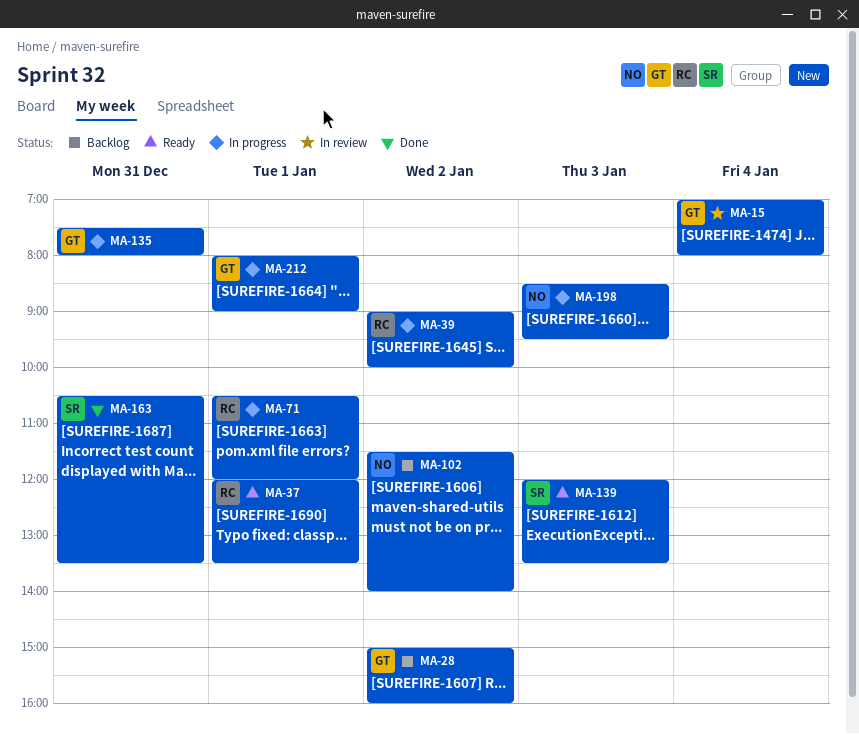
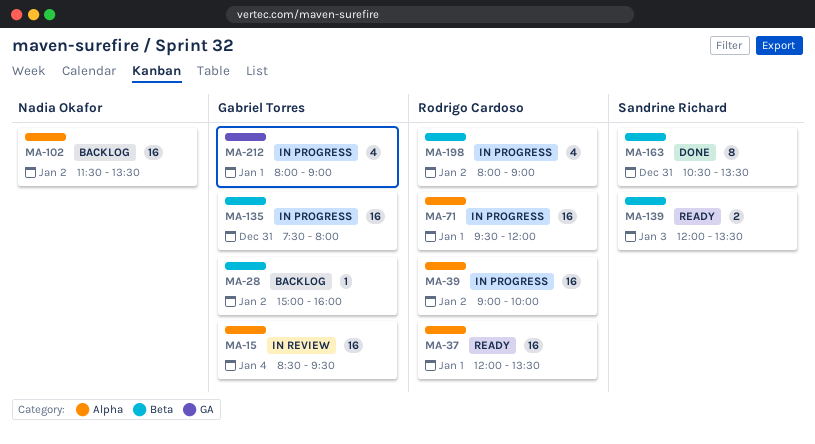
MA-15, begins: 07:00 -> 08:30
MA-15, ends: 08:00 -> 09:30
MA-71, begins: 10:30 -> 09:30
MA-102, ends: 14:00 -> 13:30
MA-198, owner: Nadia Okafor -> Rodrigo Cardoso
MA-198, day: Jan 3 -> Jan 2
MA-198, begins: 08:30 -> 08:00
MA-198, ends: 09:30 -> 09:00

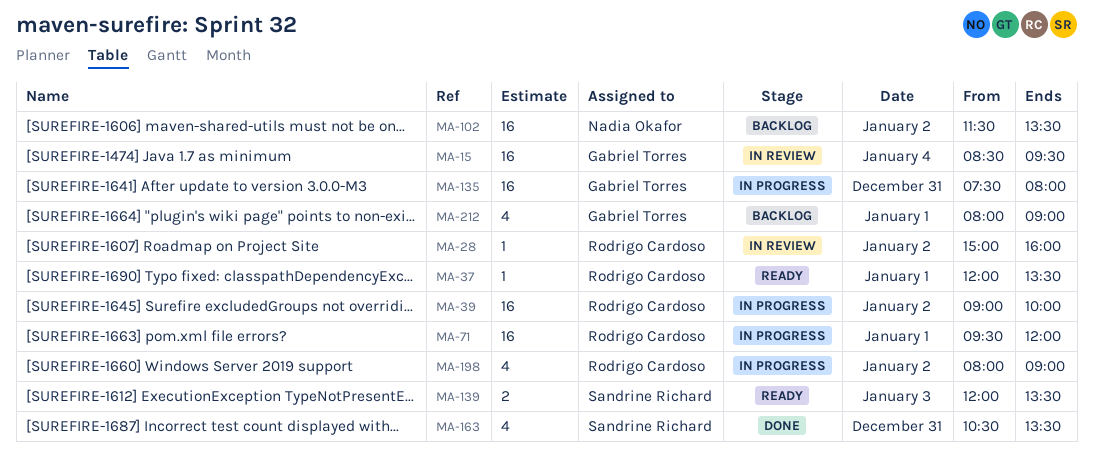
MA-28, status: Backlog -> In review
MA-28, owner: Gabriel Torres -> Rodrigo Cardoso
MA-37, estimate: 16 -> 1
MA-163, estimate: 8 -> 4
MA-212, status: In progress -> Backlog

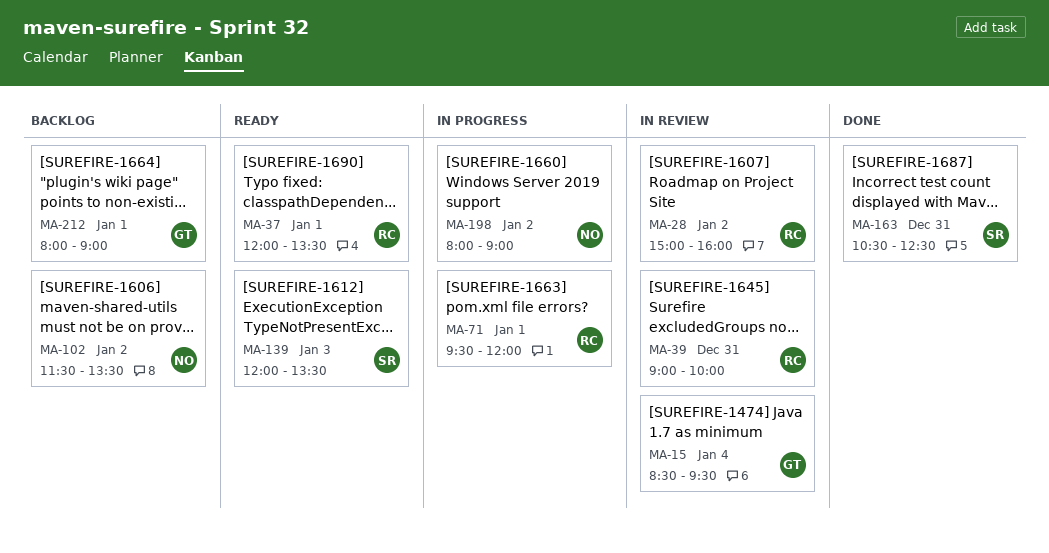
MA-39, status: In progress -> In review
MA-39, day: Jan 2 -> Dec 31
MA-135: present -> none
MA-163, ends: 13:30 -> 12:30
MA-198, owner: Rodrigo Cardoso -> Nadia Okafor

